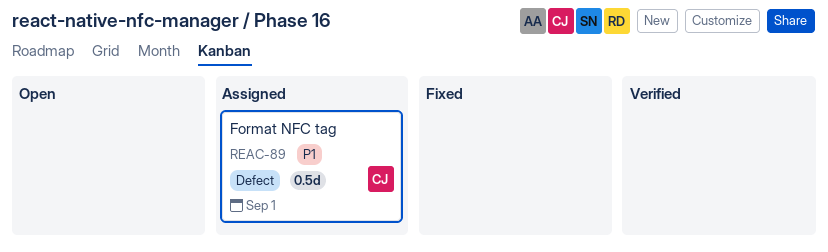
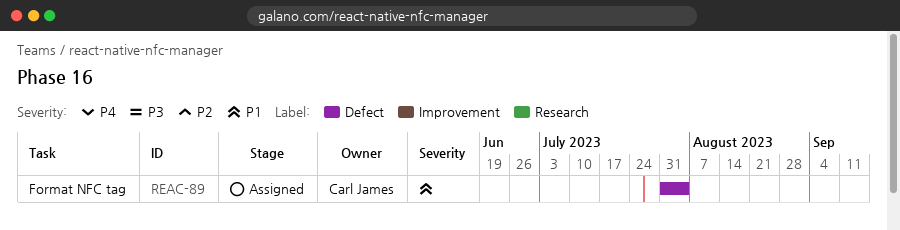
REAC-89, due: Sep 1 -> Aug 4

